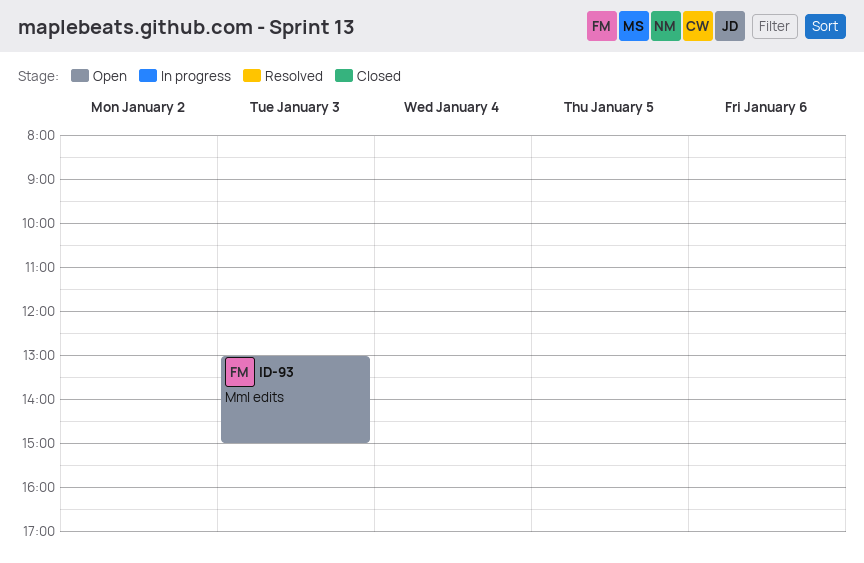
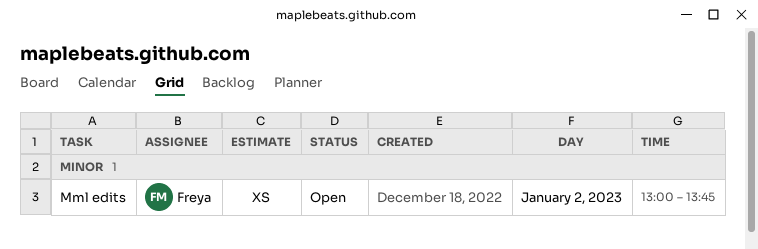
Mml edits, day: Jan 3 -> Jan 2
Mml edits, ends: 15:00 -> 13:45

